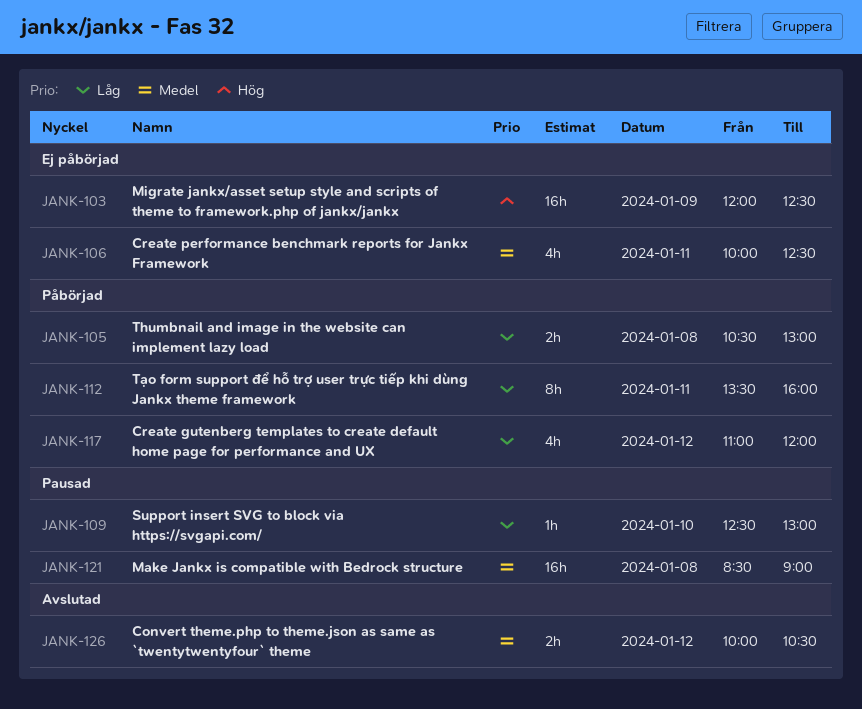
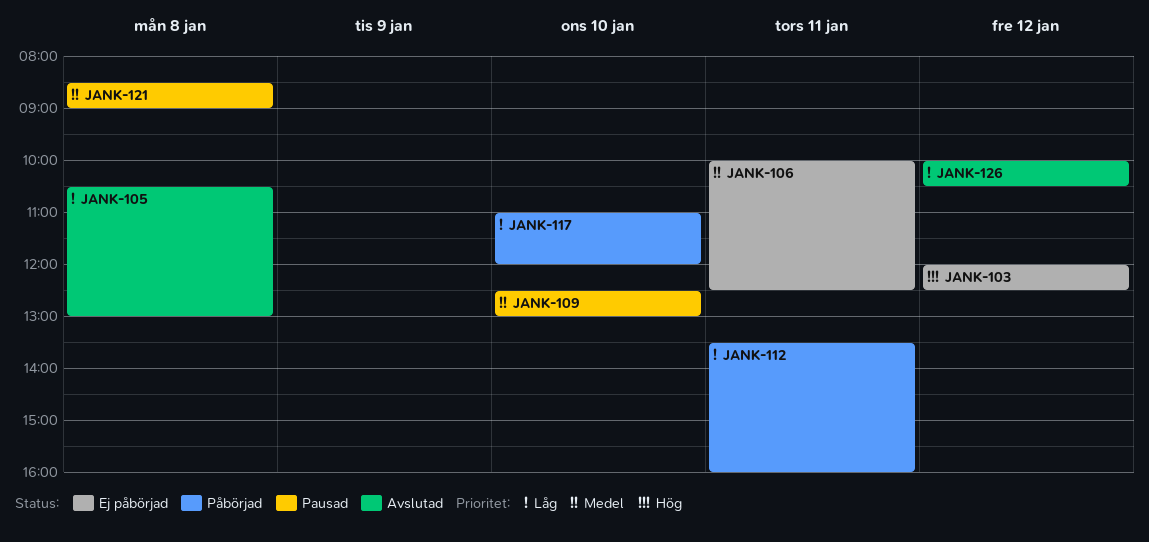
JANK-103, day: Jan 9 -> Jan 12
JANK-105, status: Påbörjad -> Avslutad
JANK-109, priority: Låg -> Medel
JANK-117, day: Jan 12 -> Jan 10
JANK-126, priority: Medel -> Låg

